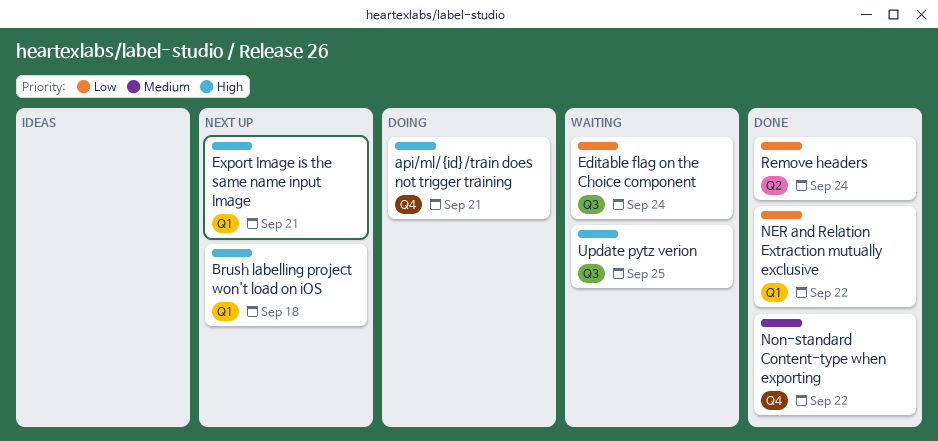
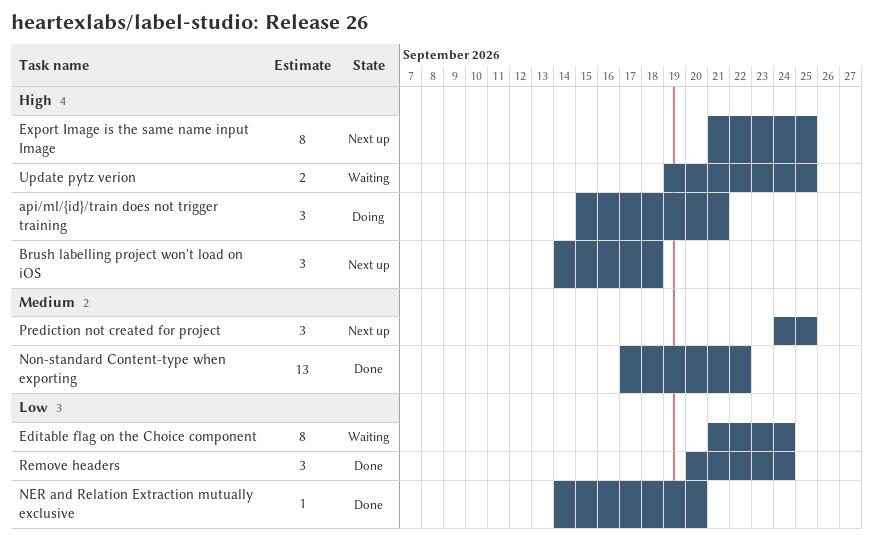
Export Image is the same name input Image, due: Sep 21 -> Sep 25
NER and Relation Extraction mutually exclusive, due: Sep 22 -> Sep 20
Prediction not created for project: none -> present

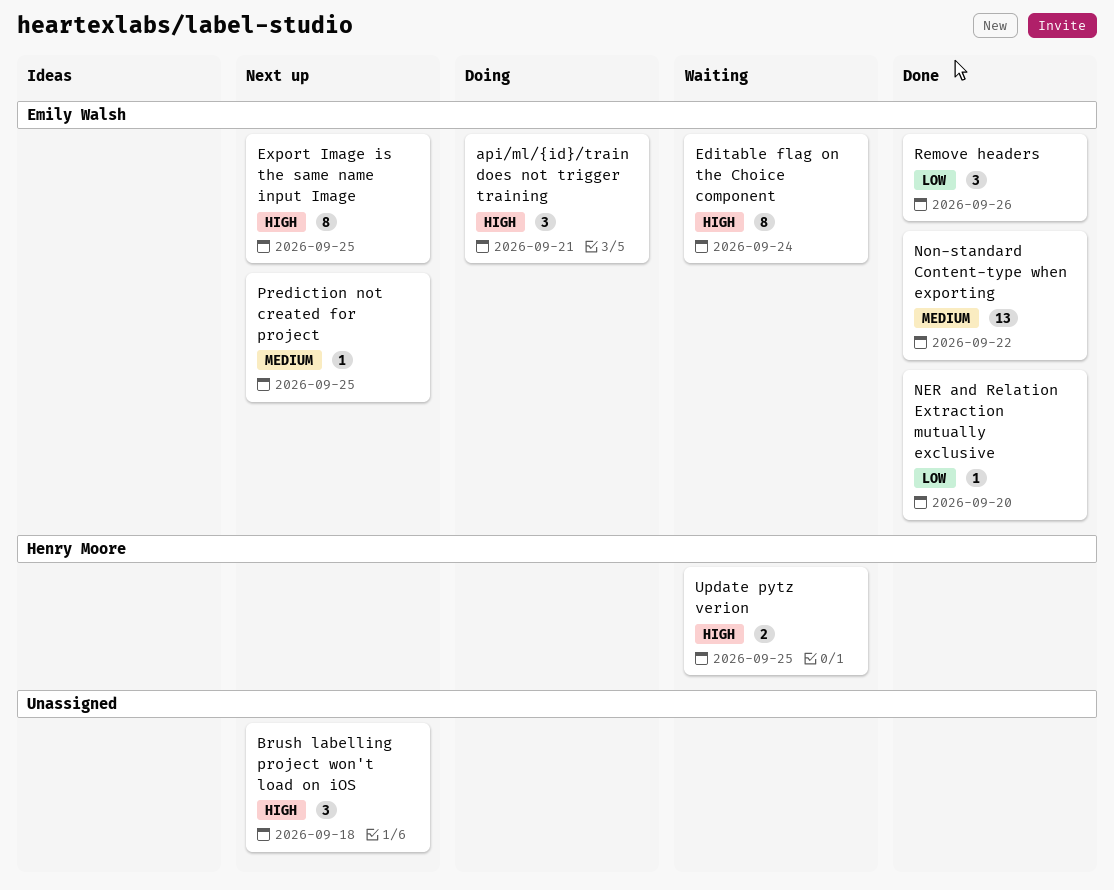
Editable flag on the Choice component, priority: Low -> High
Prediction not created for project, estimate: 3 -> 1
Remove headers, due: Sep 24 -> Sep 26

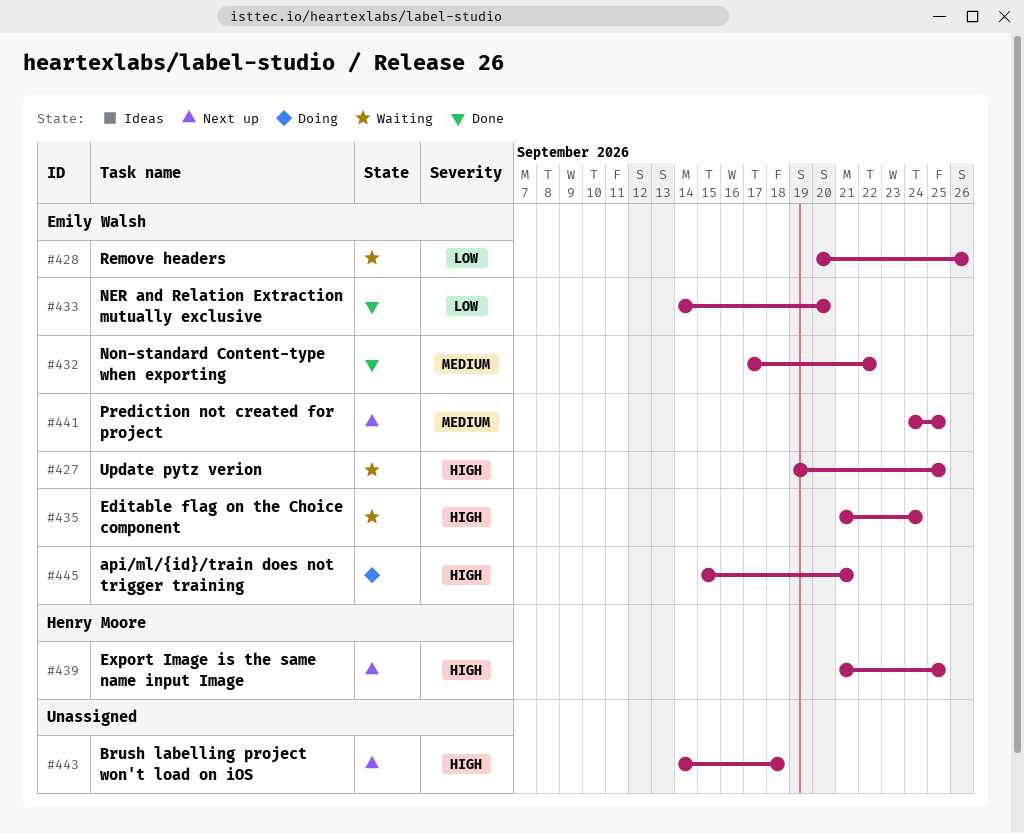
Export Image is the same name input Image, owner: Emily Walsh -> Henry Moore
Remove headers, status: Done -> Waiting
Update pytz verion, owner: Henry Moore -> Emily Walsh

